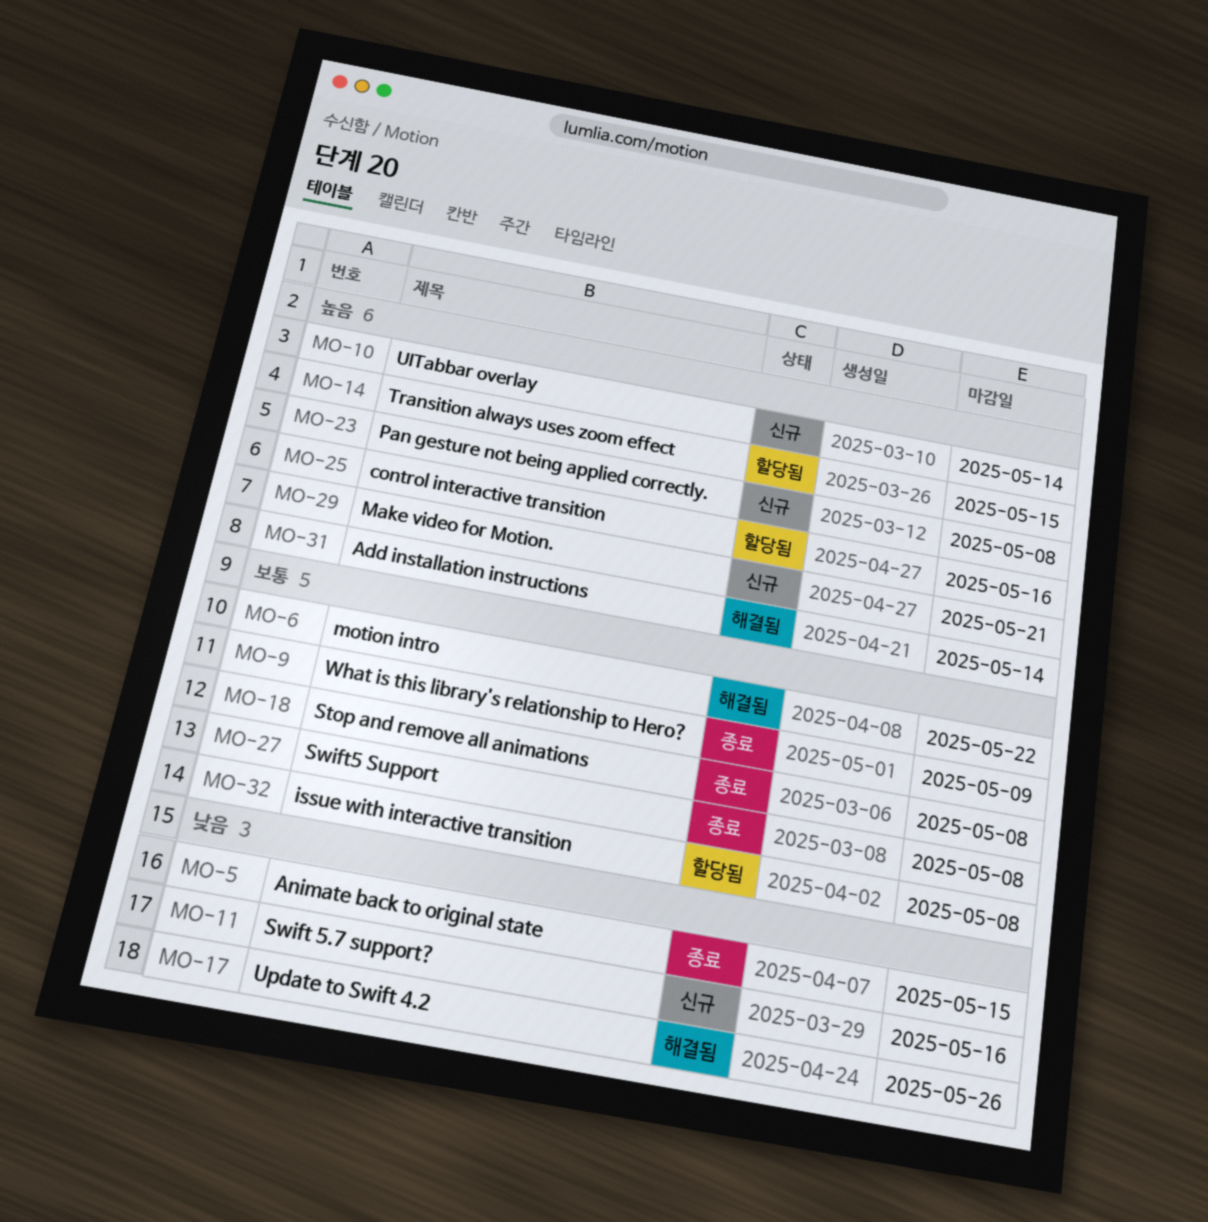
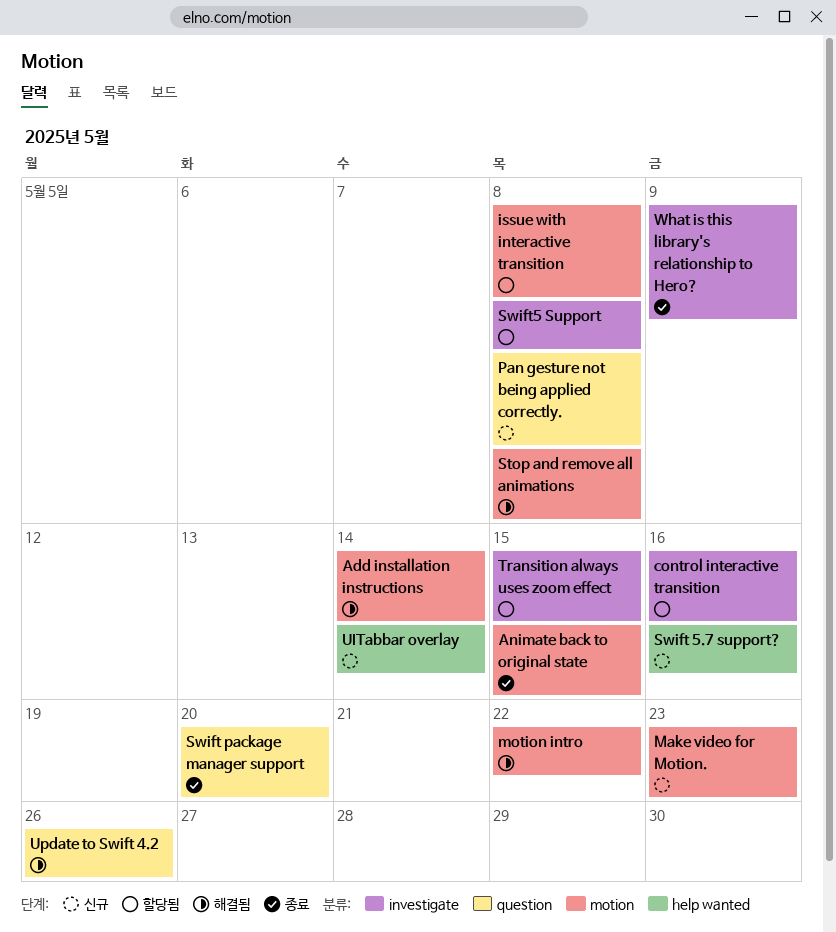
Make video for Motion., due: May 21 -> May 23
Stop and remove all animations, status: 종료 -> 해결됨
Swift package manager support: none -> present
Swift5 Support, status: 종료 -> 할당됨

